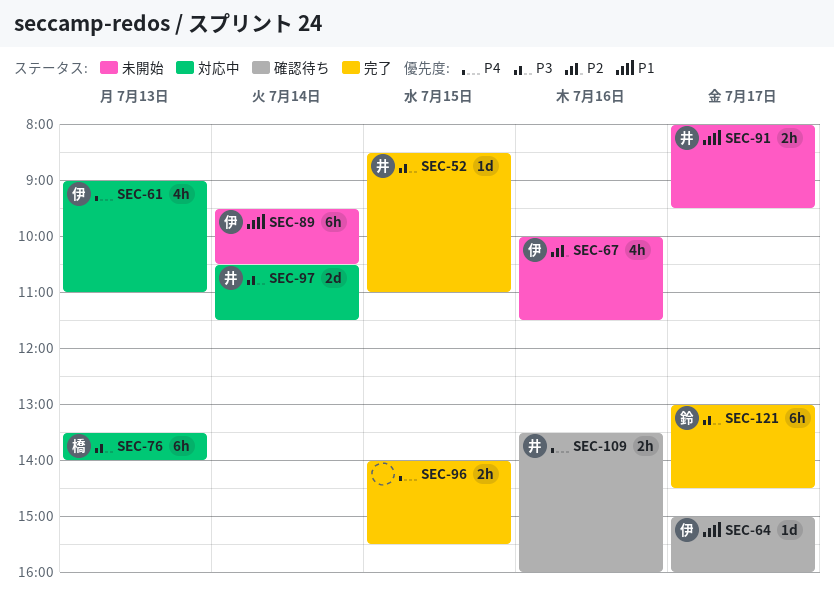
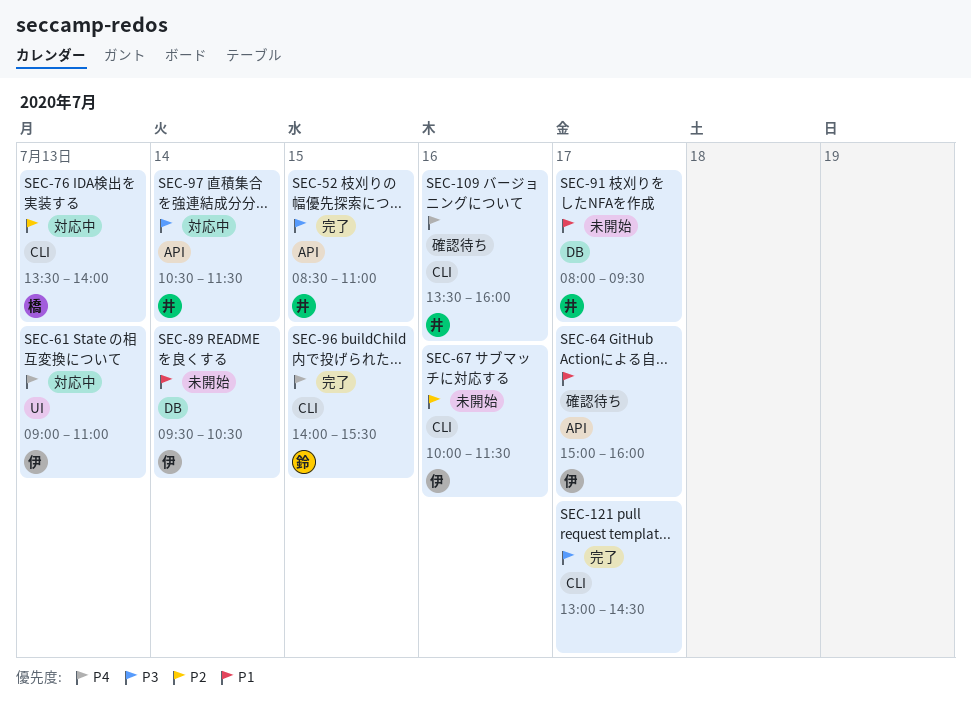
SEC-76, priority: P3 -> P2
SEC-96, owner: none -> 鈴
SEC-121, owner: 鈴 -> none

